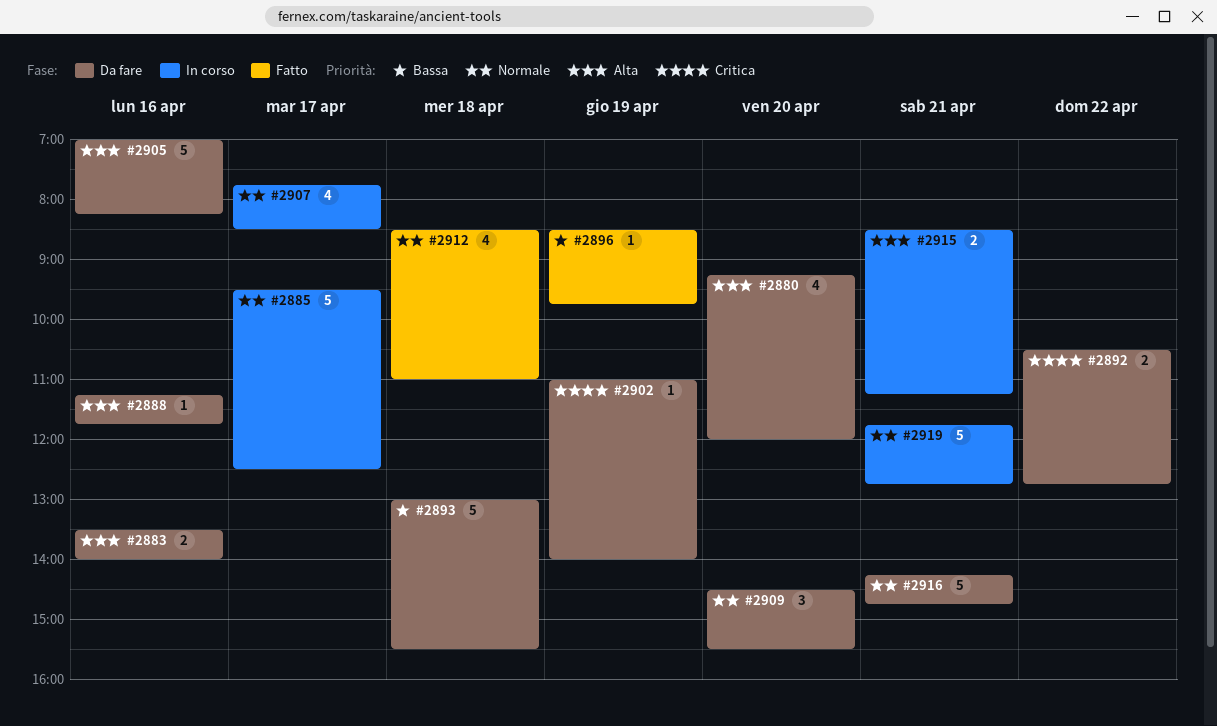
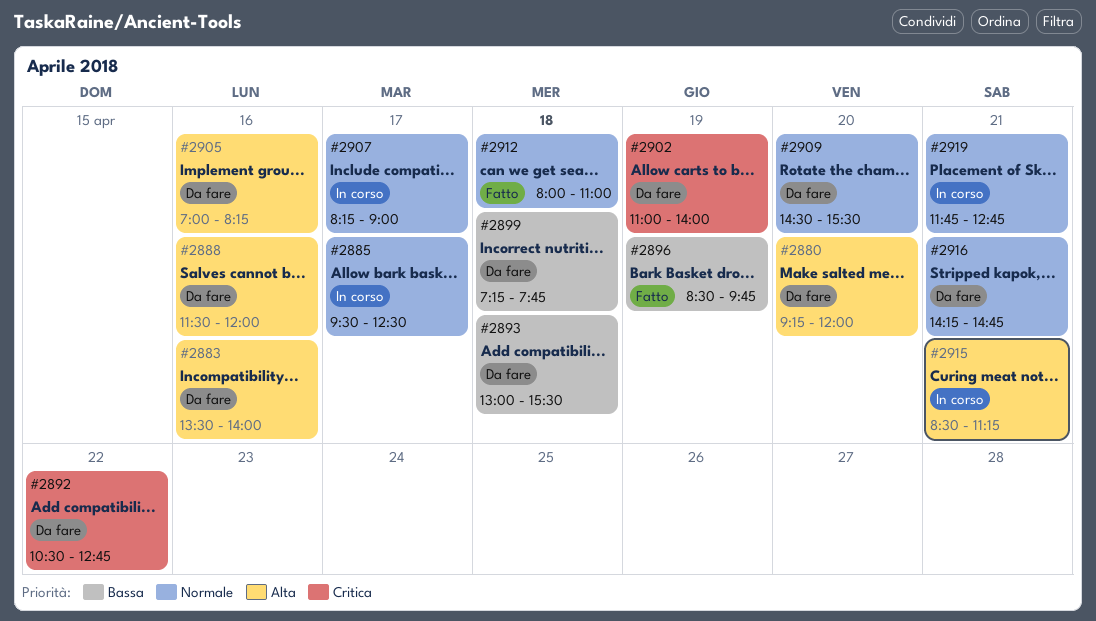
#2888, begins: 11:15 -> 11:30
#2888, ends: 11:45 -> 12:00
#2899: none -> present
#2907, begins: 07:45 -> 08:15
#2907, ends: 08:30 -> 09:00
#2912, begins: 08:30 -> 08:00

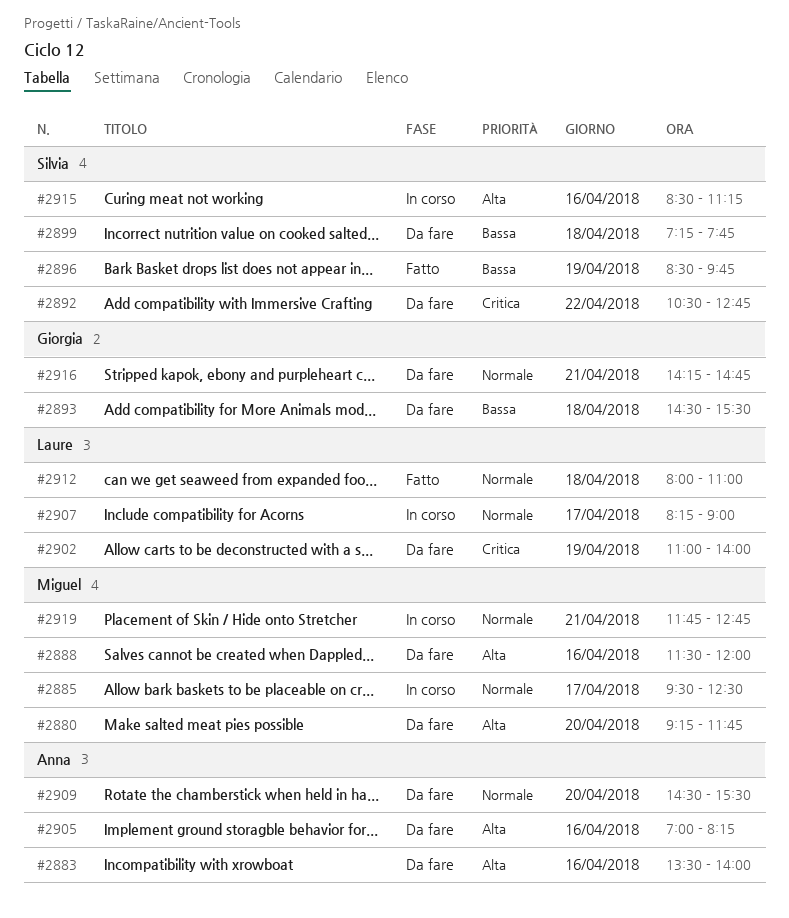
#2880, ends: 12:00 -> 11:45
#2893, begins: 13:00 -> 14:30
#2915, day: Apr 21 -> Apr 16

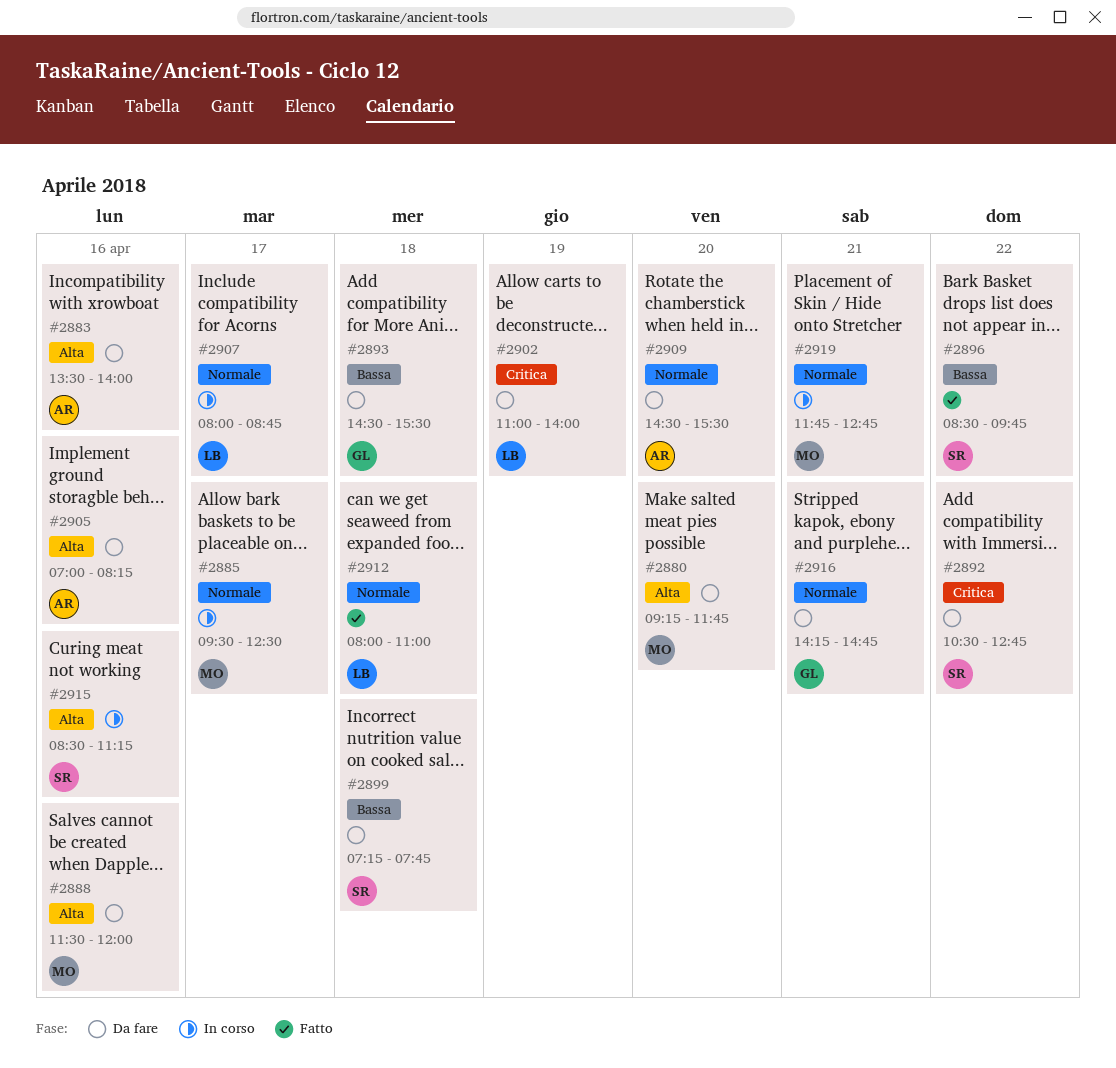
#2896, day: Apr 19 -> Apr 22
#2907, begins: 08:15 -> 08:00
#2907, ends: 09:00 -> 08:45

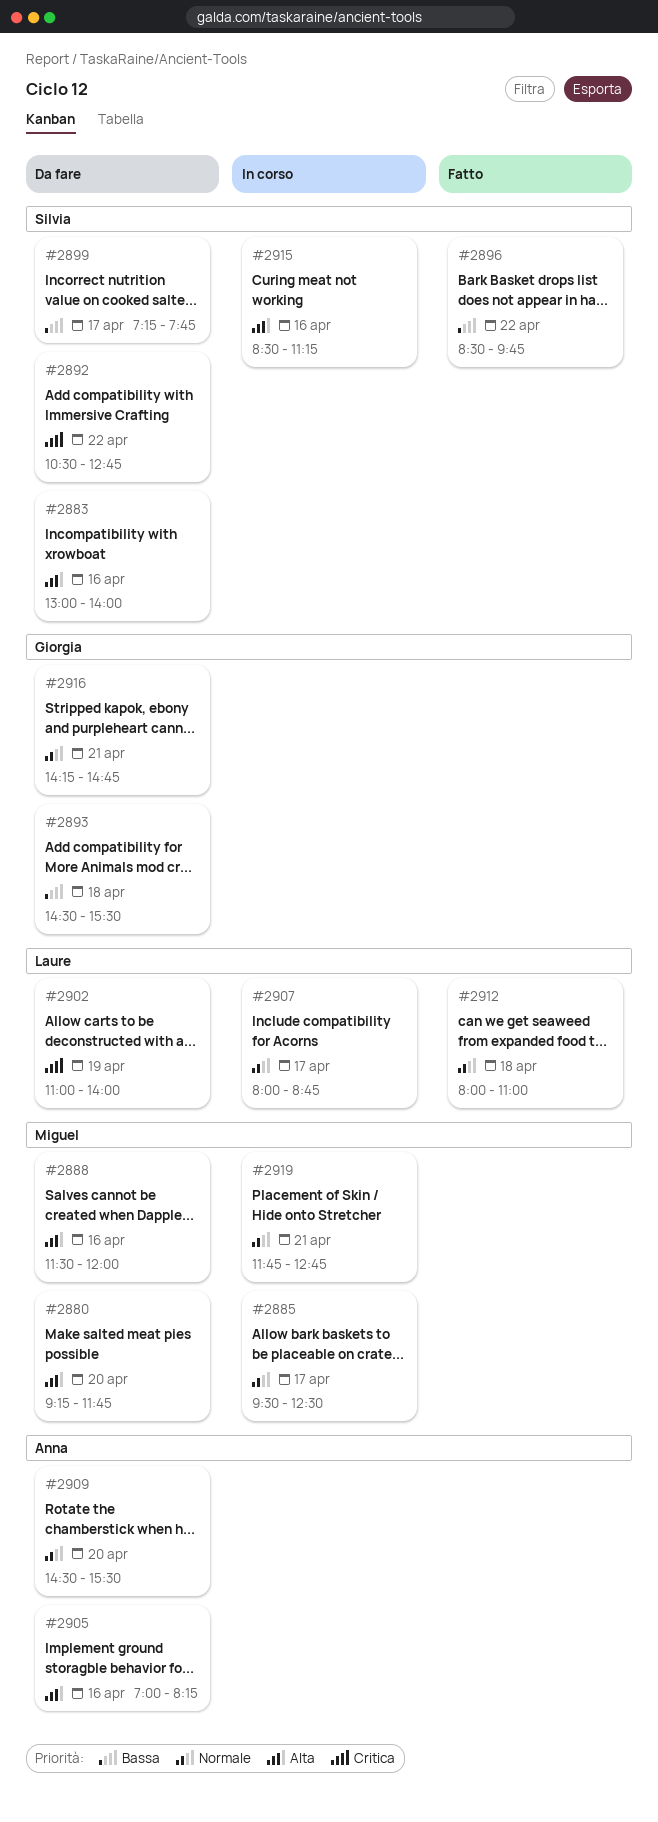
#2883, owner: Anna -> Silvia
#2883, begins: 13:30 -> 13:00
#2899, day: Apr 18 -> Apr 17

